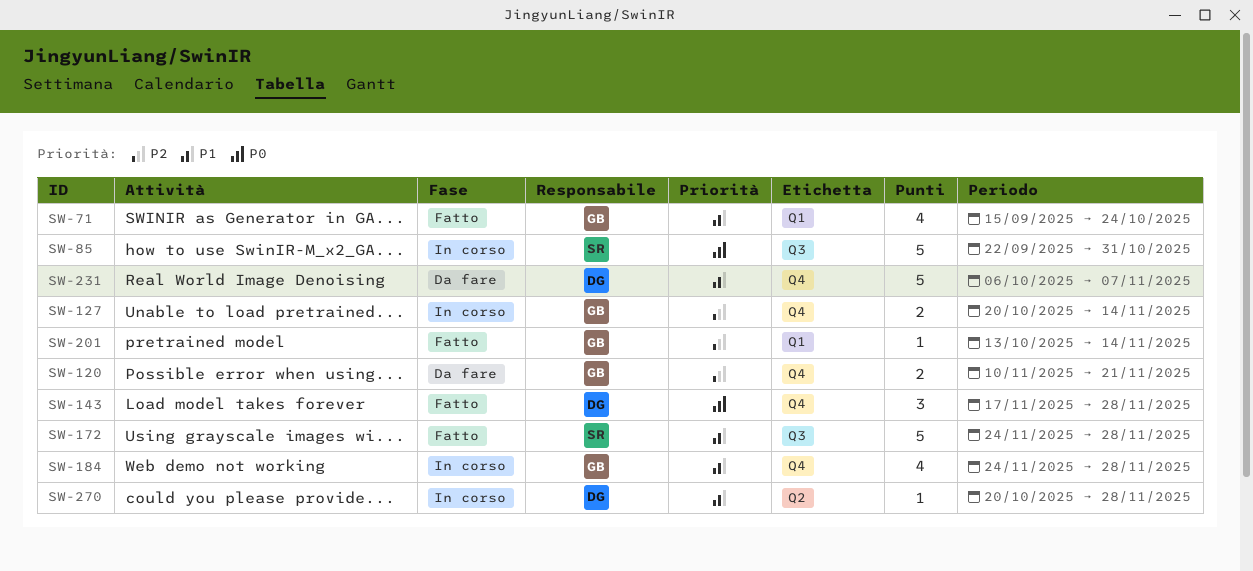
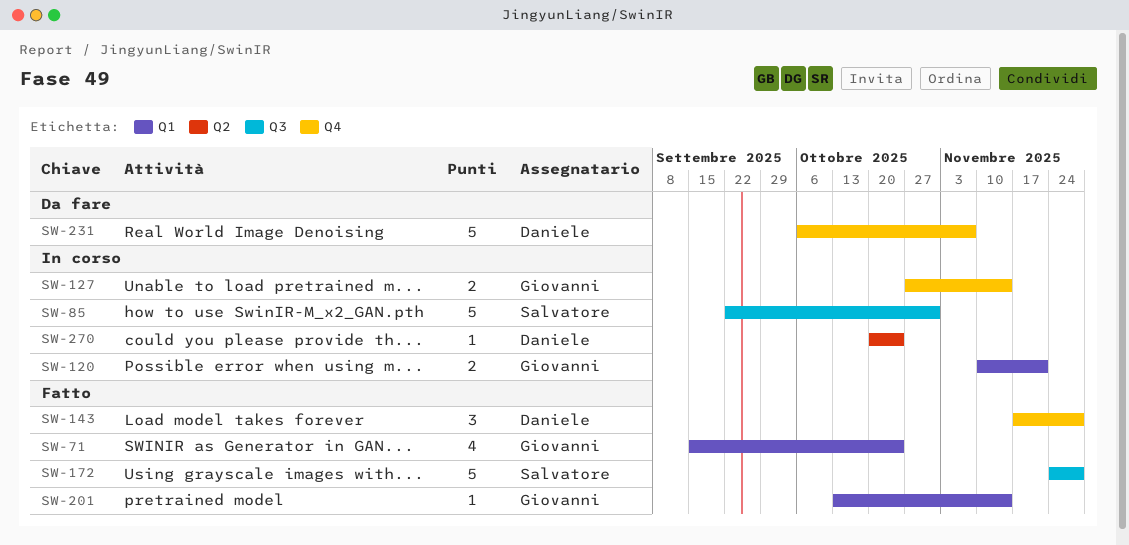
SW-120, status: Da fare -> In corso
SW-120, label: Q4 -> Q1
SW-127, start: Oct 20 -> Oct 27
SW-184: present -> none
SW-270, due: Nov 28 -> Oct 24

